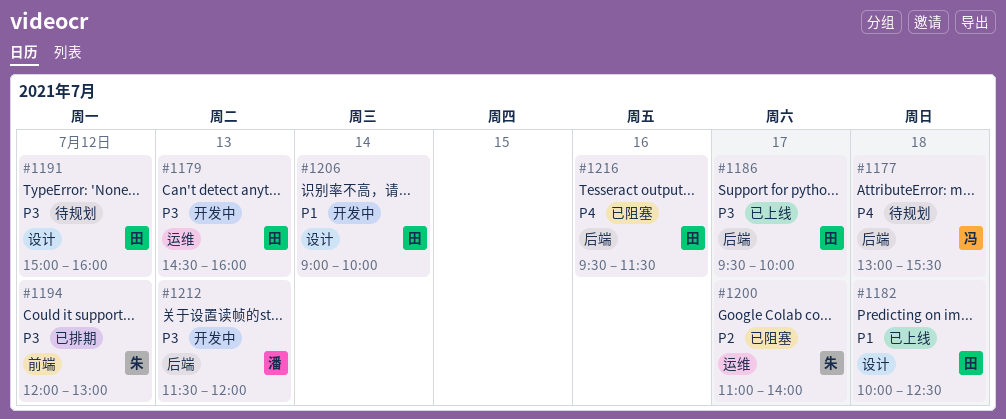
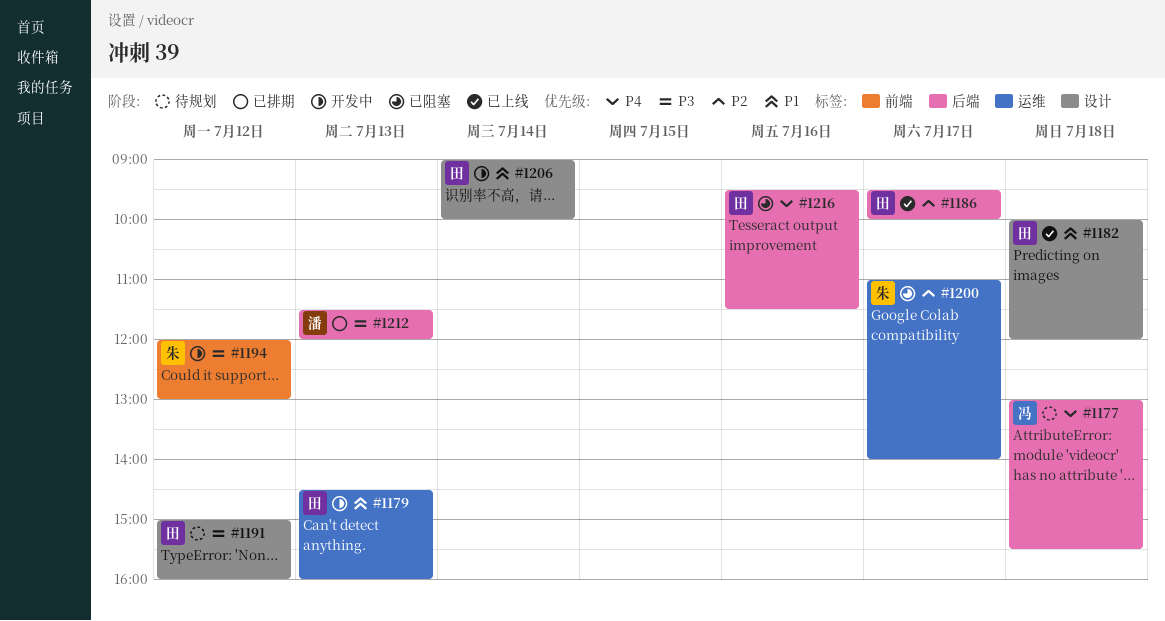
#1179, priority: P3 -> P1
#1182, ends: 12:30 -> 12:00
#1186, priority: P3 -> P2
#1194, status: 已排期 -> 开发中
#1212, status: 开发中 -> 已排期

